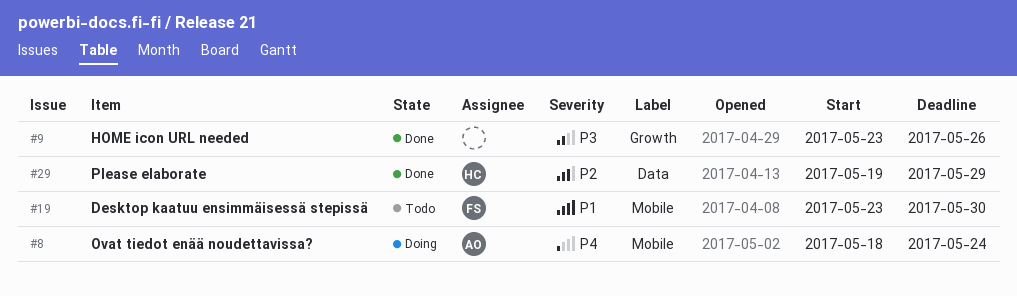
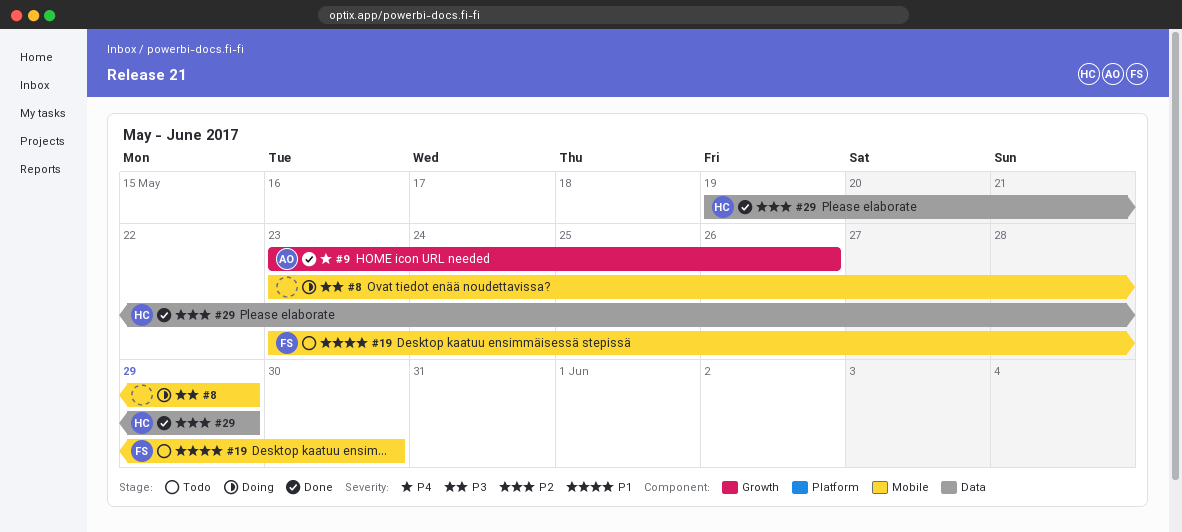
#8, owner: AO -> none
#8, priority: P4 -> P3
#8, start: May 18 -> May 23
#8, due: May 24 -> May 29
#9, owner: none -> AO
#9, priority: P3 -> P4

